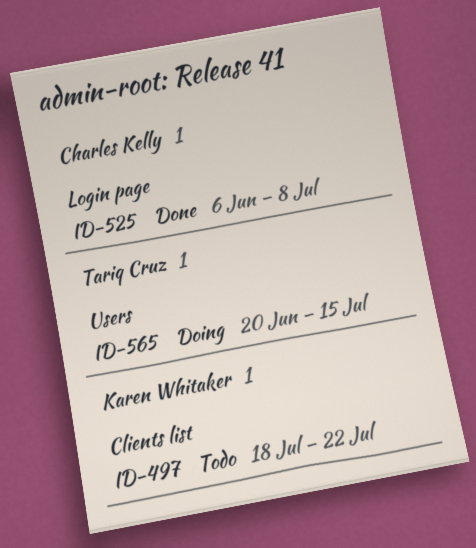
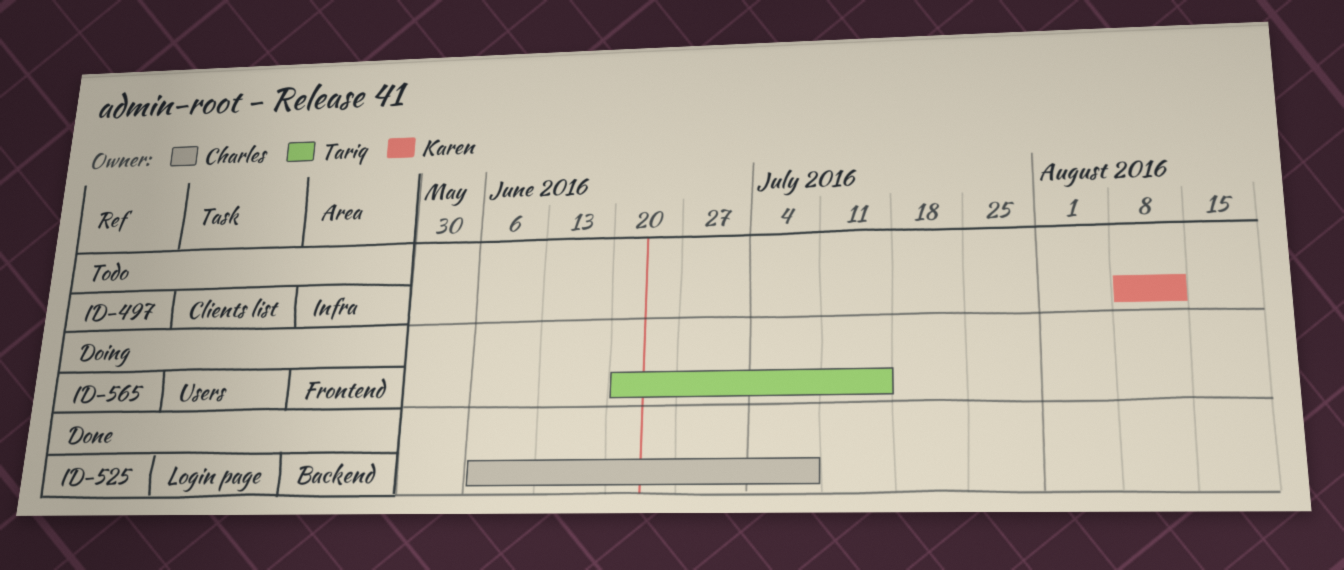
ID-497, start: Jul 18 -> Aug 8
ID-497, due: Jul 22 -> Aug 12

